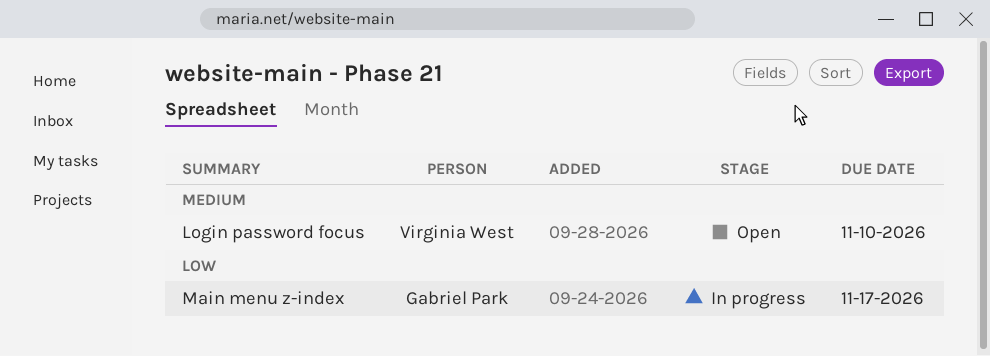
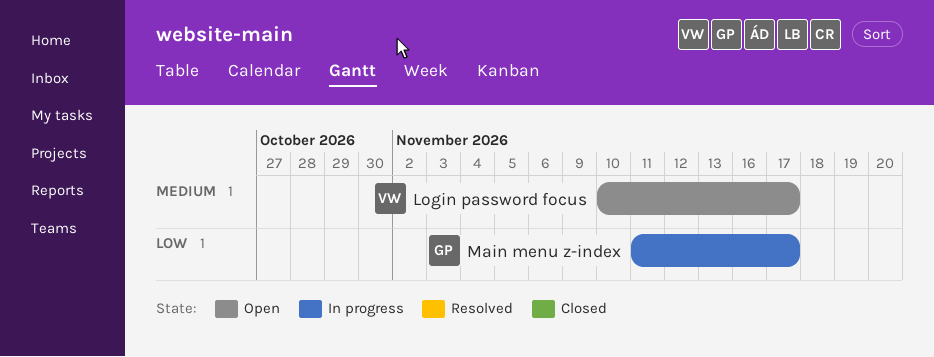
Login password focus, due: Nov 10 -> Nov 17

